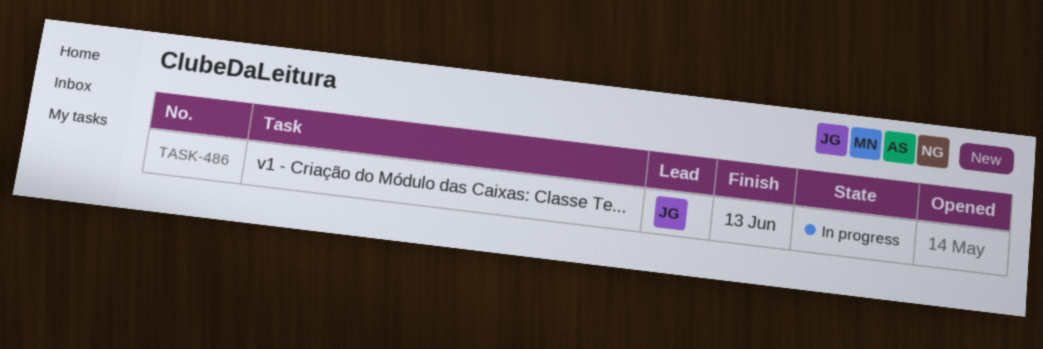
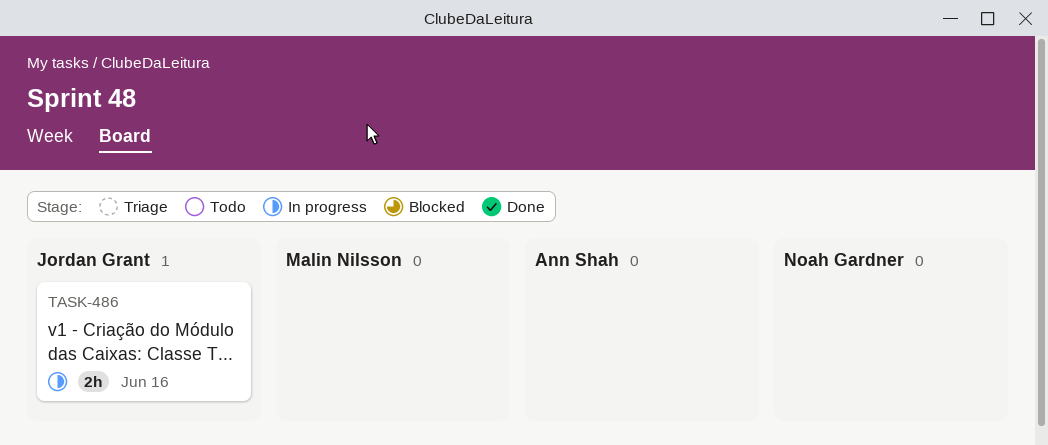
TASK-486, due: Jun 13 -> Jun 16

